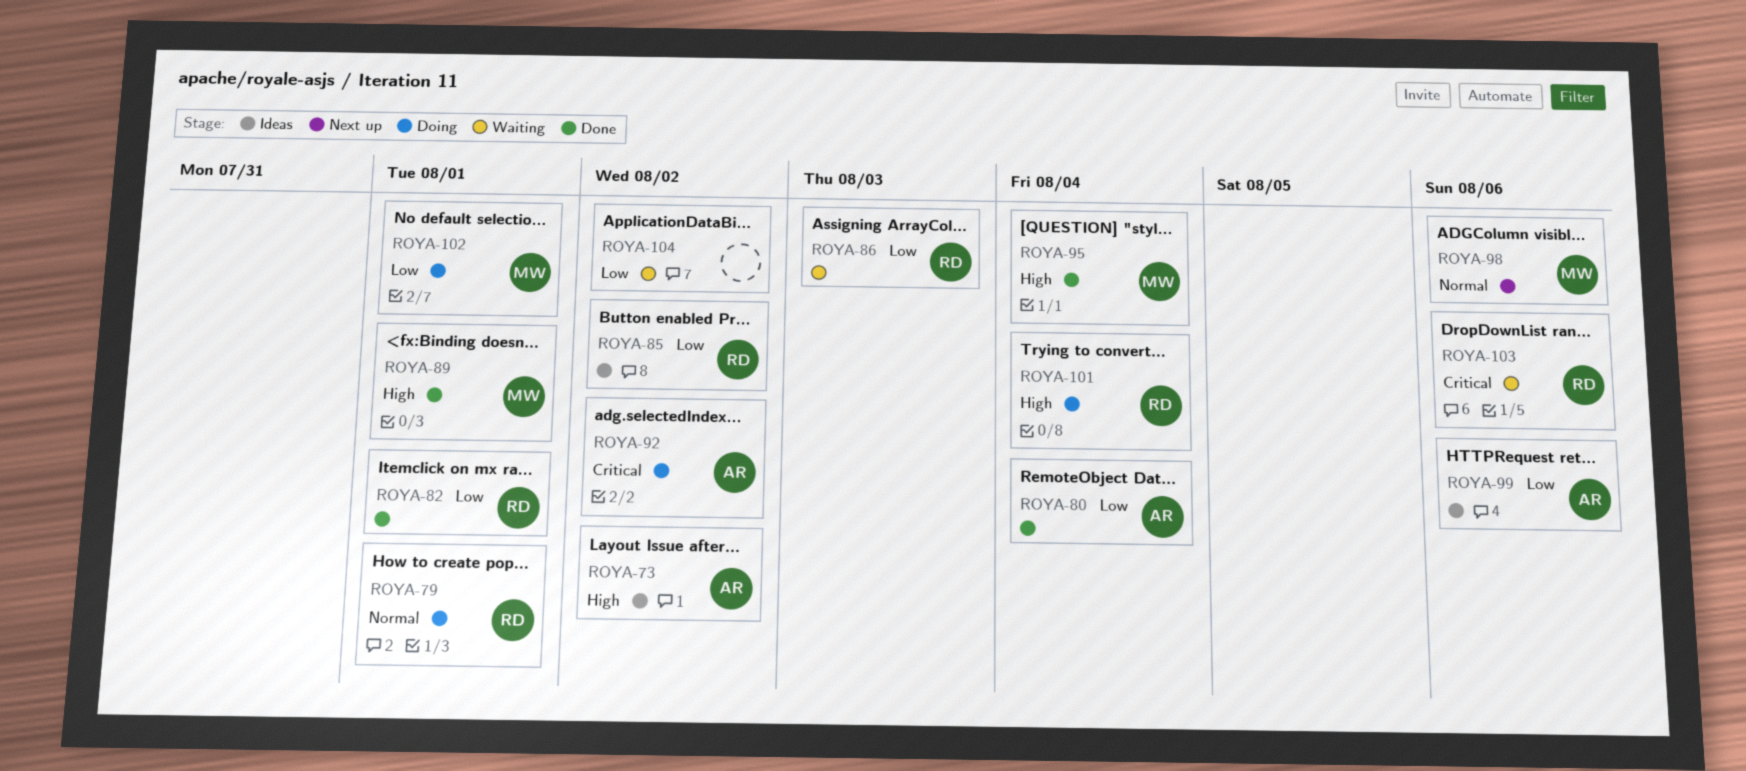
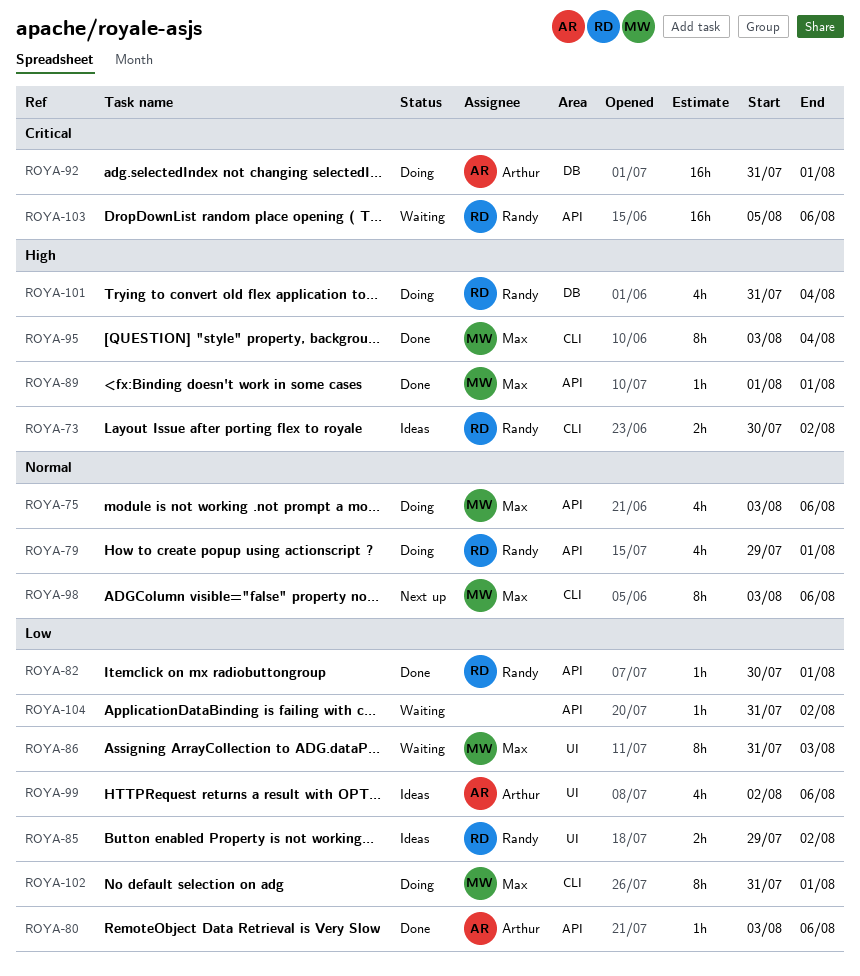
ROYA-73, owner: Arthur -> Randy
ROYA-75: none -> present
ROYA-80, due: Aug 4 -> Aug 6
ROYA-86, owner: Randy -> Max
ROYA-92, due: Aug 2 -> Aug 1

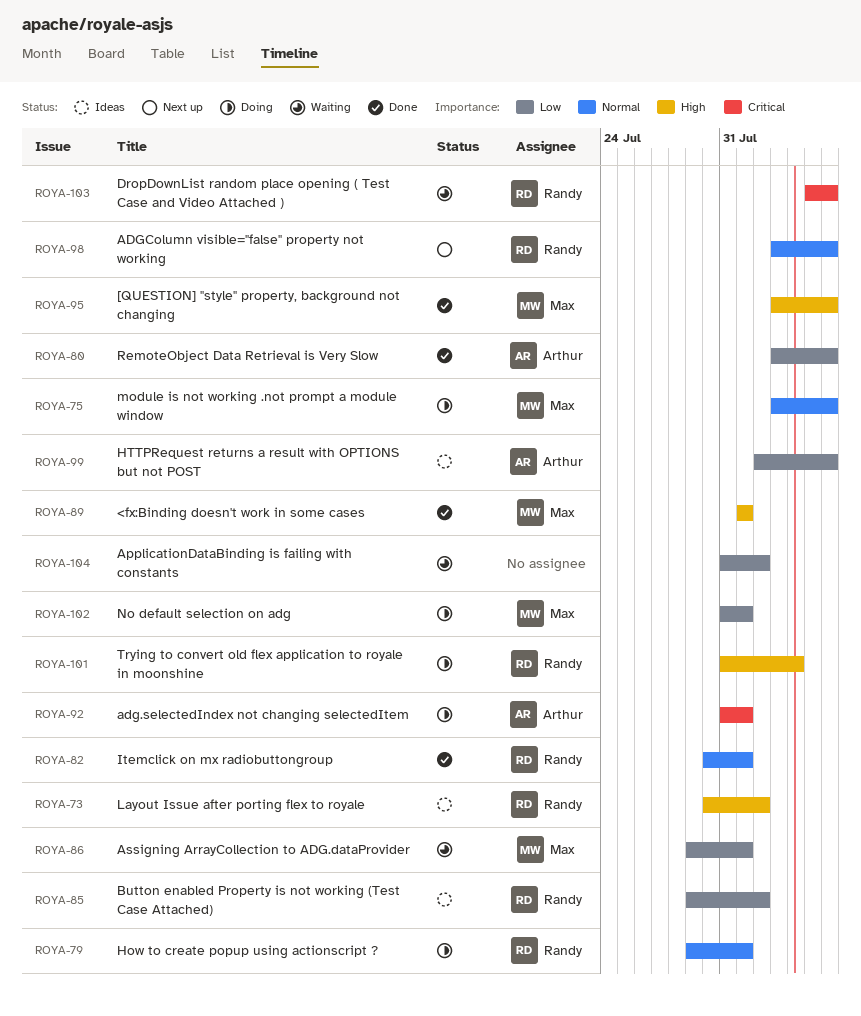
ROYA-82, priority: Low -> Normal
ROYA-86, start: Jul 31 -> Jul 29
ROYA-86, due: Aug 3 -> Aug 1
ROYA-95, due: Aug 4 -> Aug 6
ROYA-98, owner: Max -> Randy

